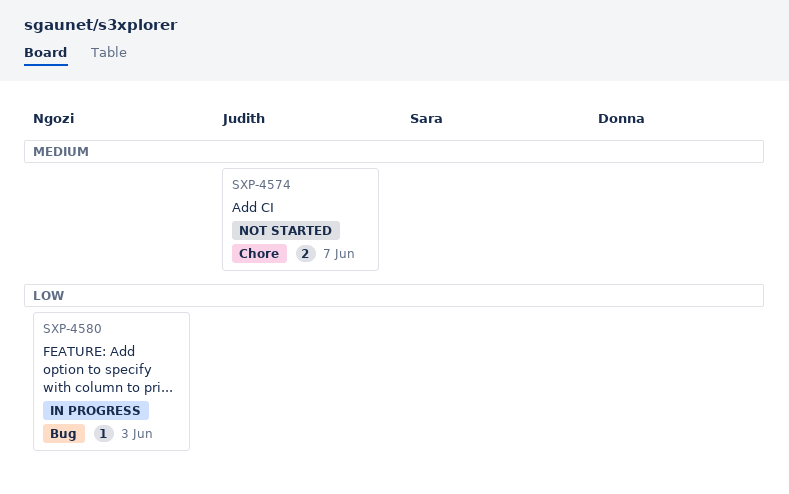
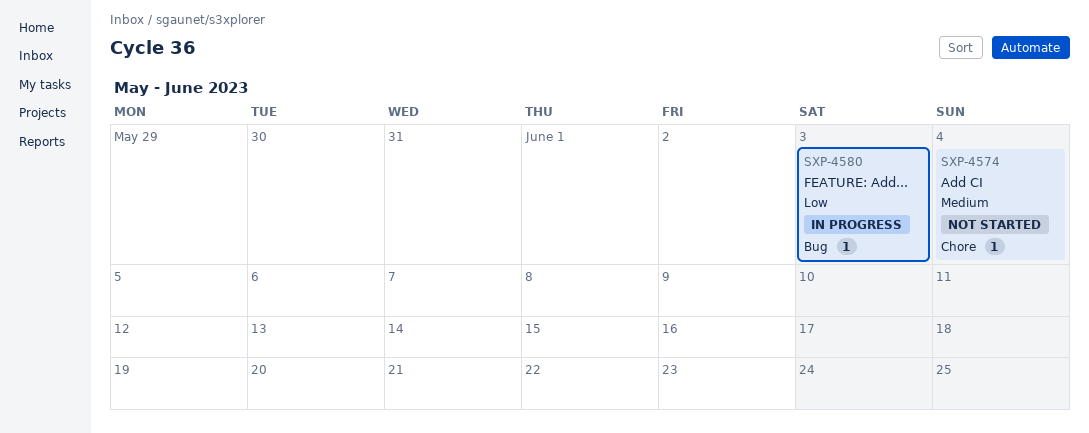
SXP-4574, estimate: 2 -> 1
SXP-4574, due: Jun 7 -> Jun 4

